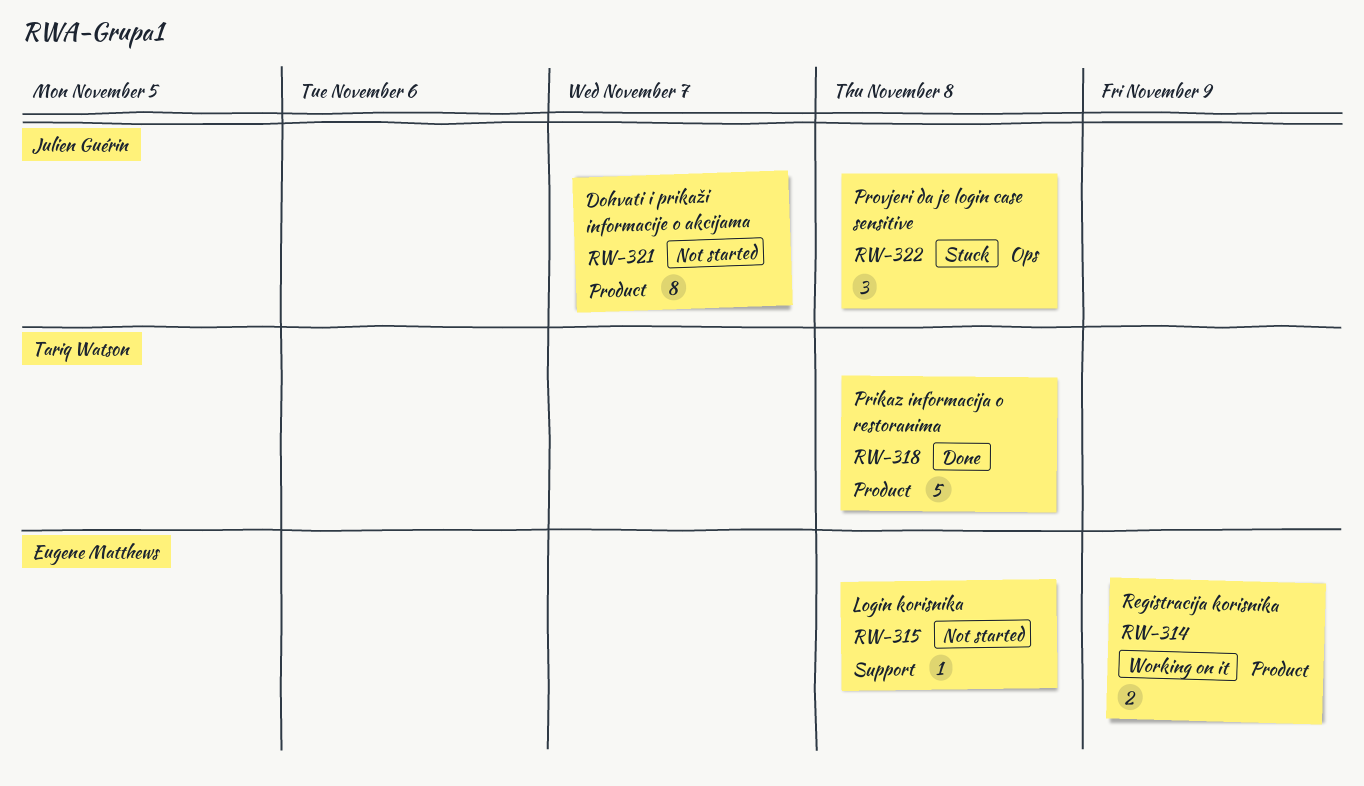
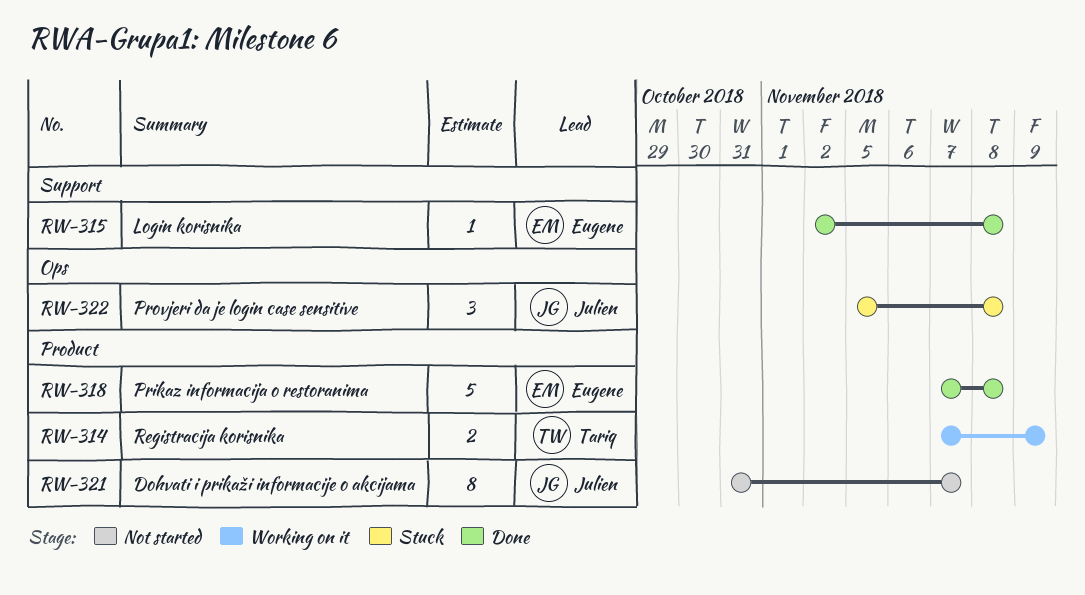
RW-314, owner: Eugene Matthews -> Tariq Watson
RW-315, status: Not started -> Done
RW-318, owner: Tariq Watson -> Eugene Matthews

